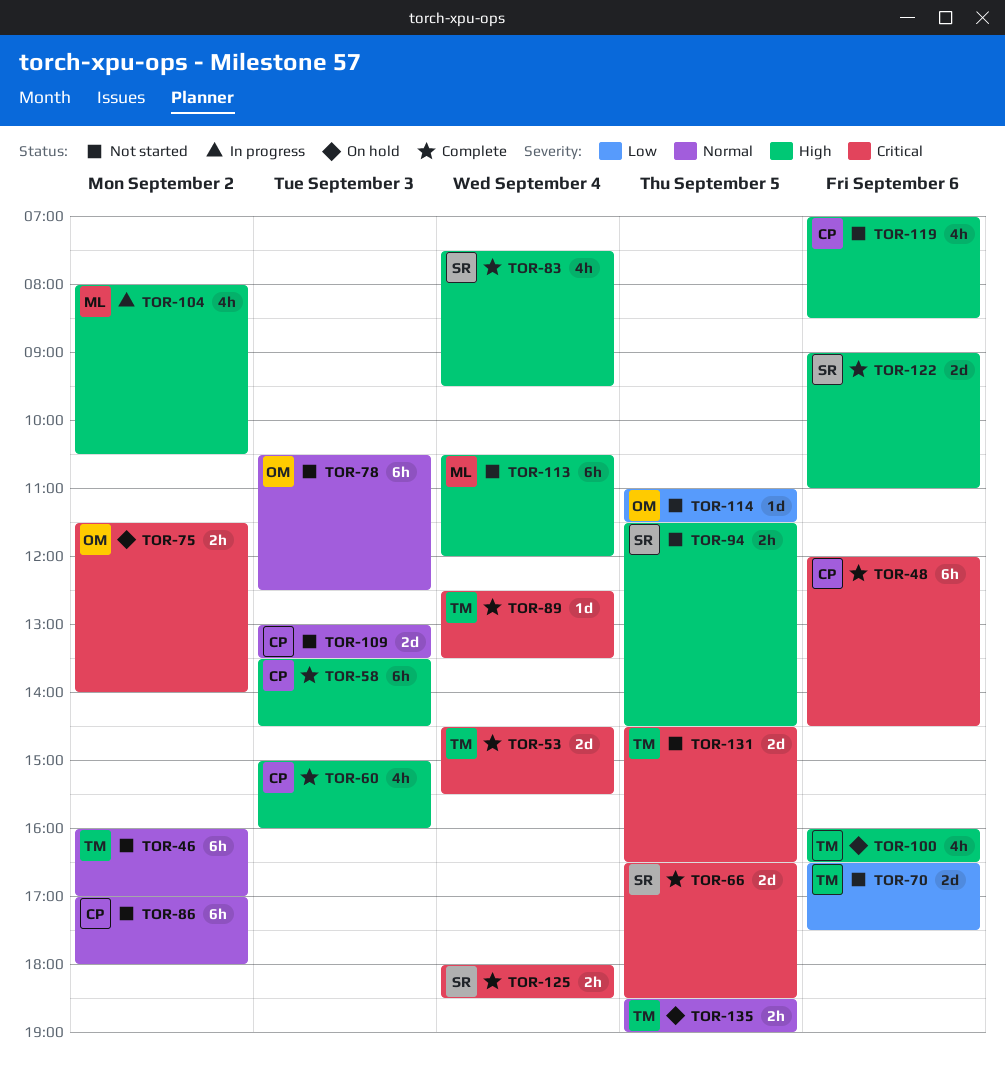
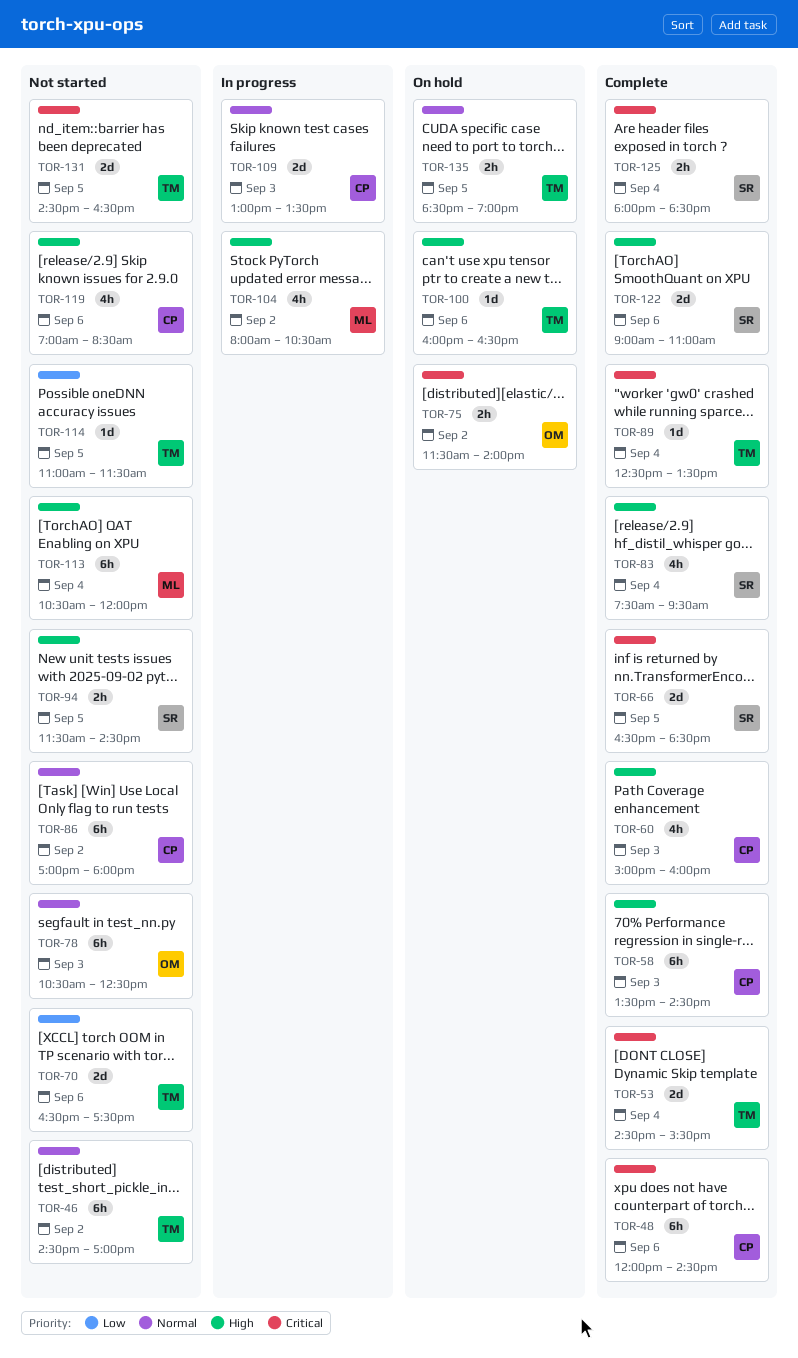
TOR-46, begins: 16:00 -> 14:30
TOR-100, estimate: 4h -> 1d
TOR-109, status: Not started -> In progress
TOR-114, owner: OM -> TM

